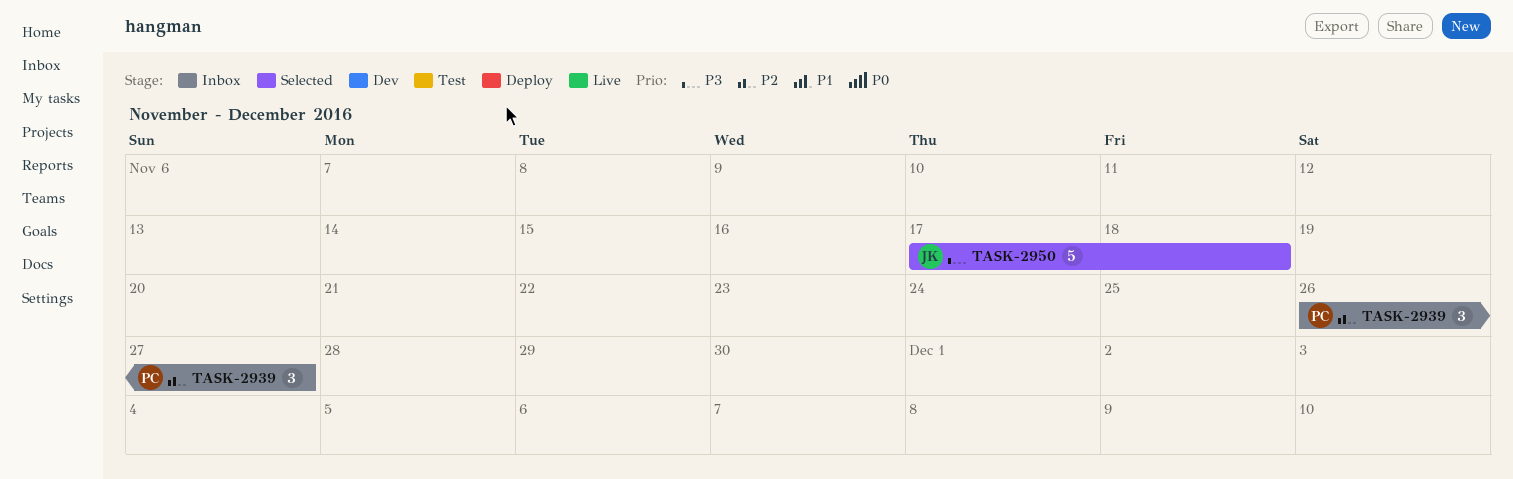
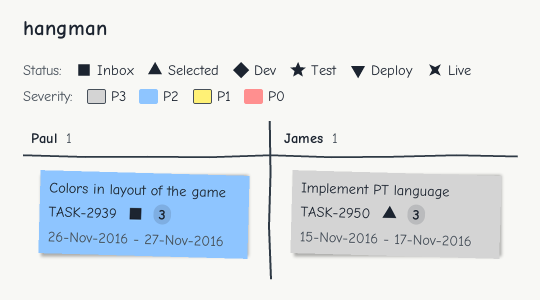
TASK-2950, estimate: 5 -> 3
TASK-2950, start: Nov 17 -> Nov 15
TASK-2950, due: Nov 18 -> Nov 17

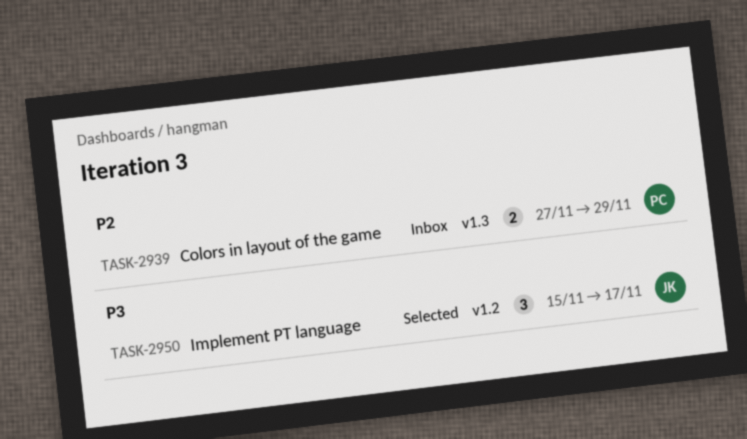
TASK-2939, estimate: 3 -> 2
TASK-2939, start: Nov 26 -> Nov 27
TASK-2939, due: Nov 27 -> Nov 29

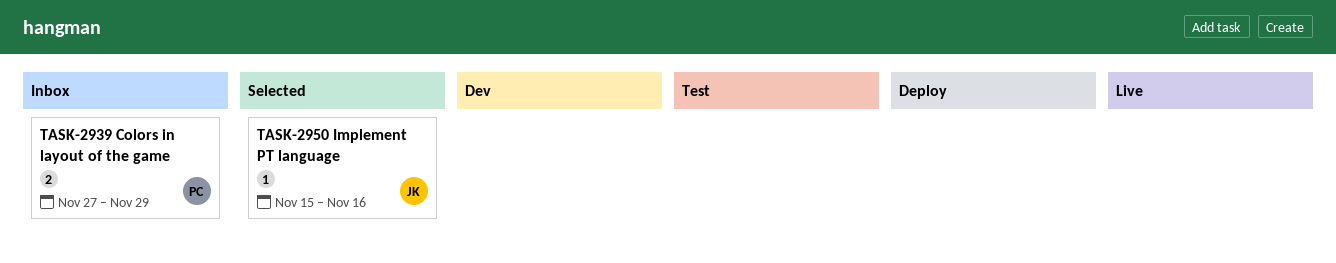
TASK-2950, estimate: 3 -> 1
TASK-2950, due: Nov 17 -> Nov 16

